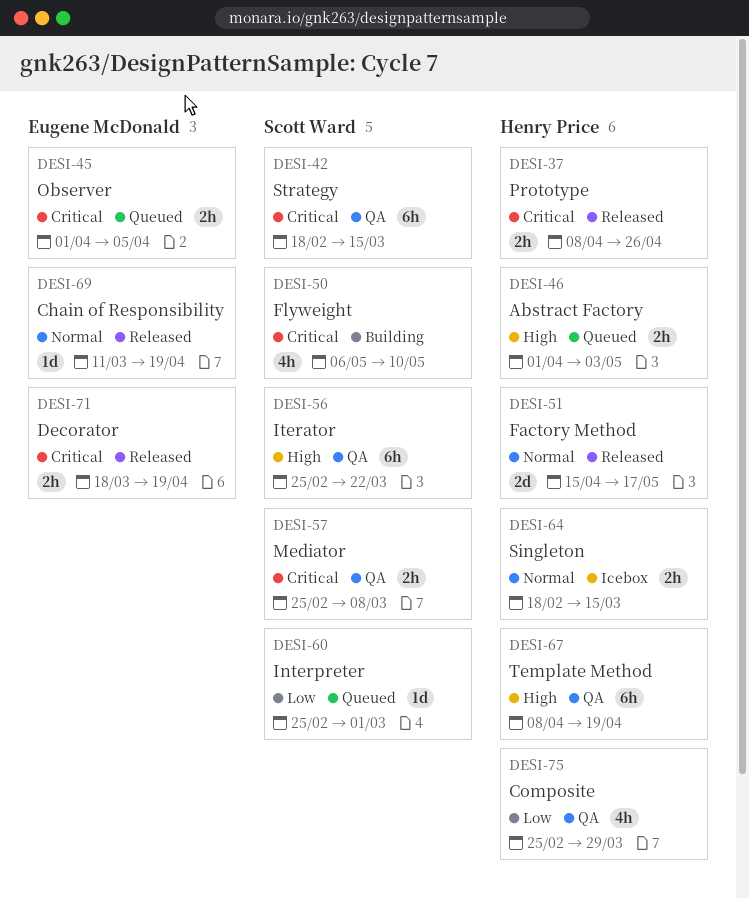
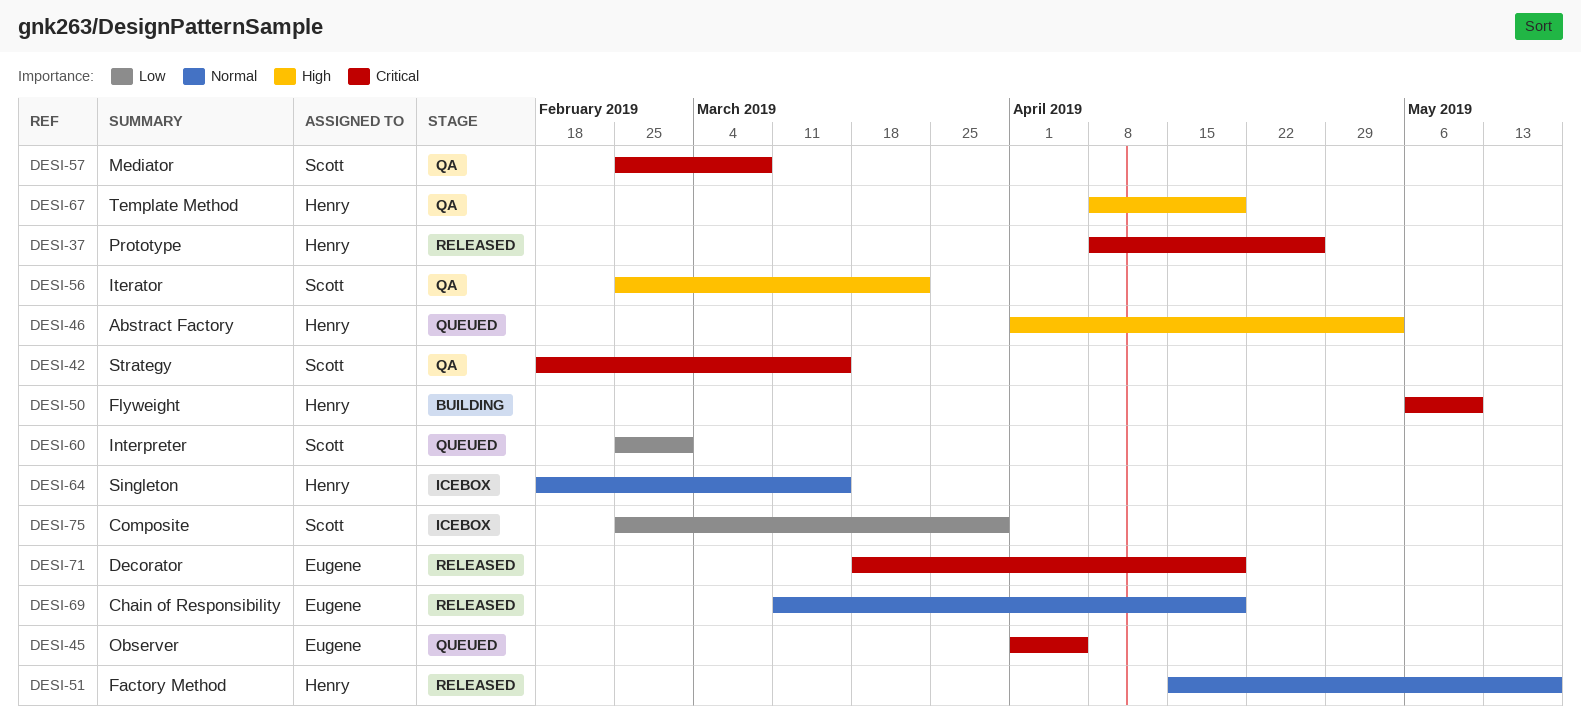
DESI-50, owner: Scott Ward -> Henry Price
DESI-75, status: QA -> Icebox
DESI-75, owner: Henry Price -> Scott Ward

